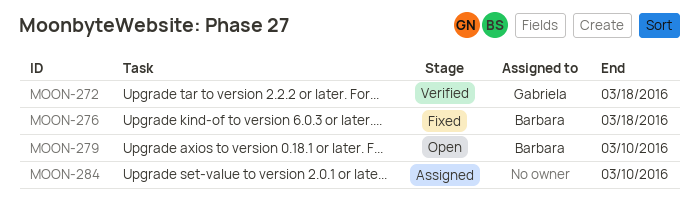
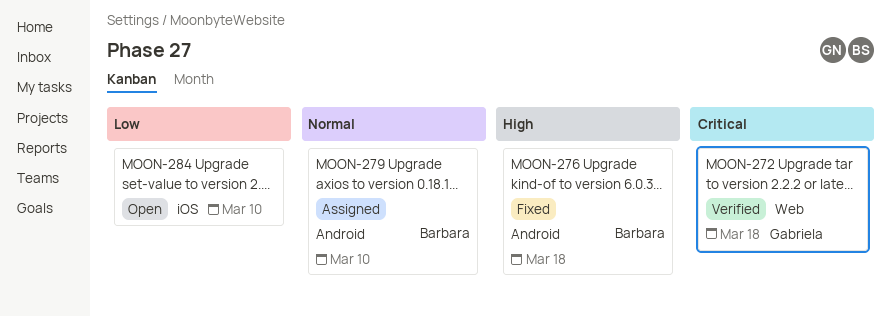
MOON-279, status: Open -> Assigned
MOON-284, status: Assigned -> Open

